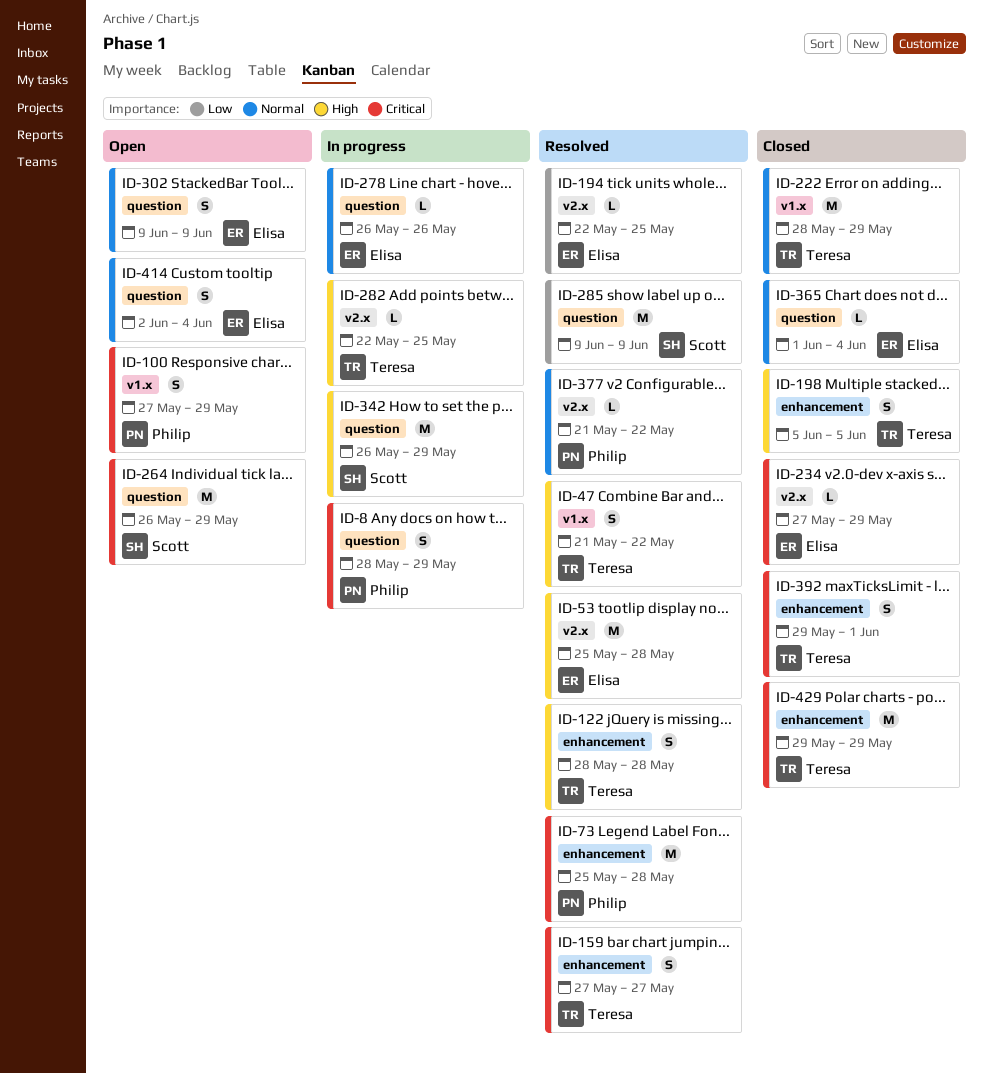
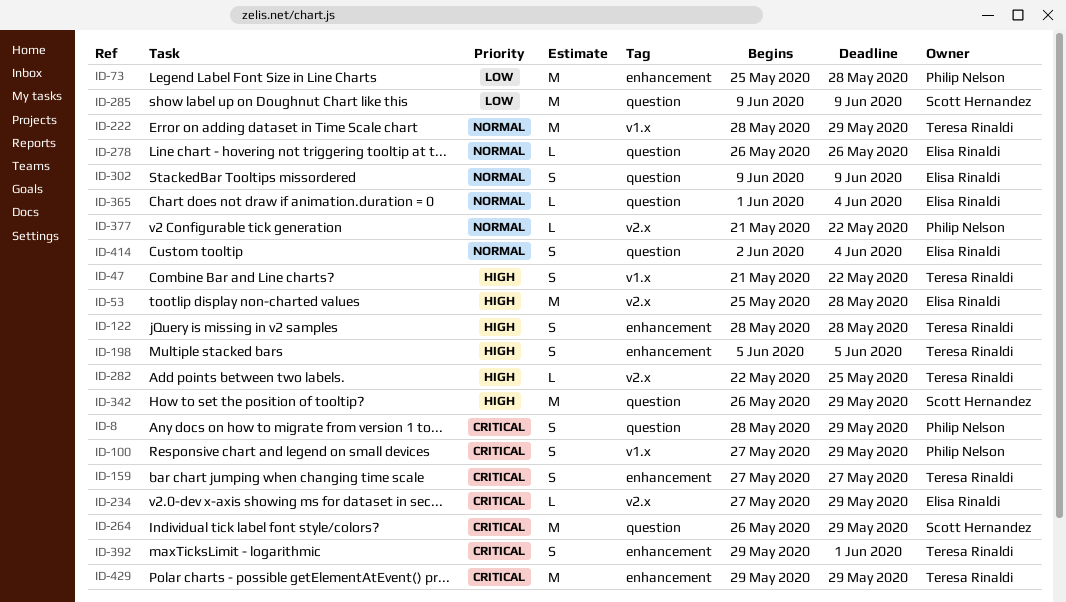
ID-73, priority: Critical -> Low
ID-194: present -> none

